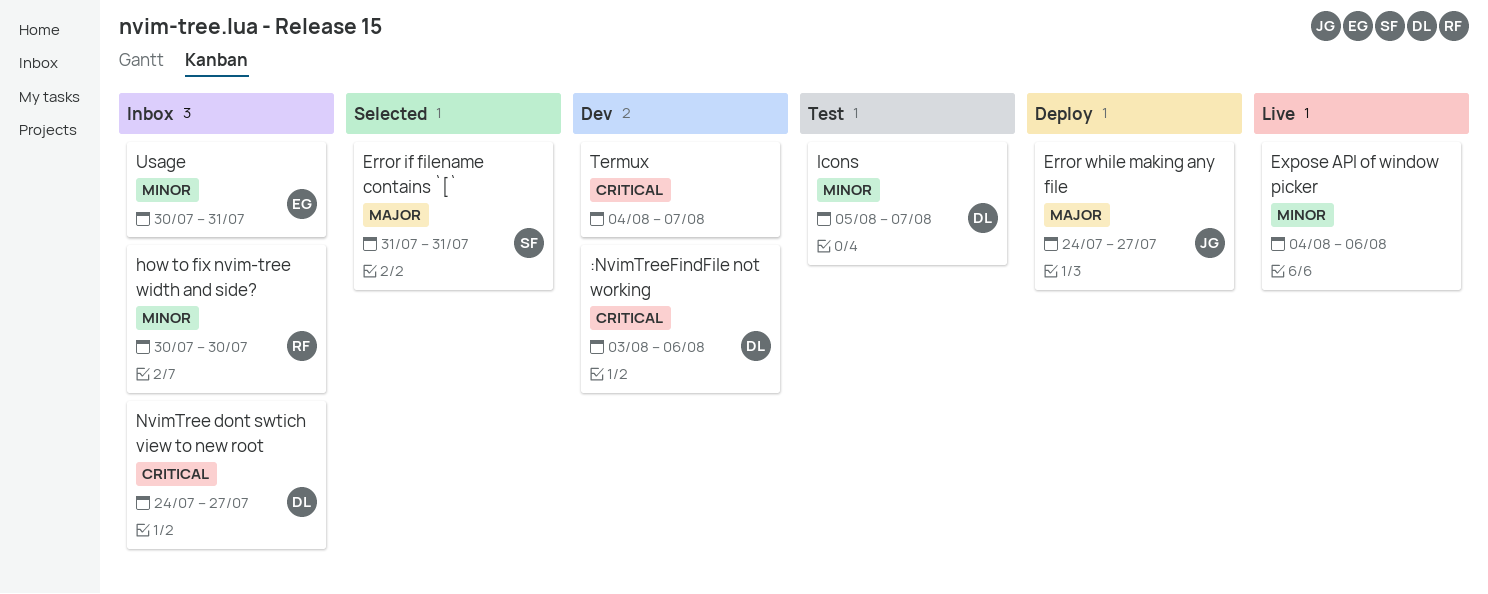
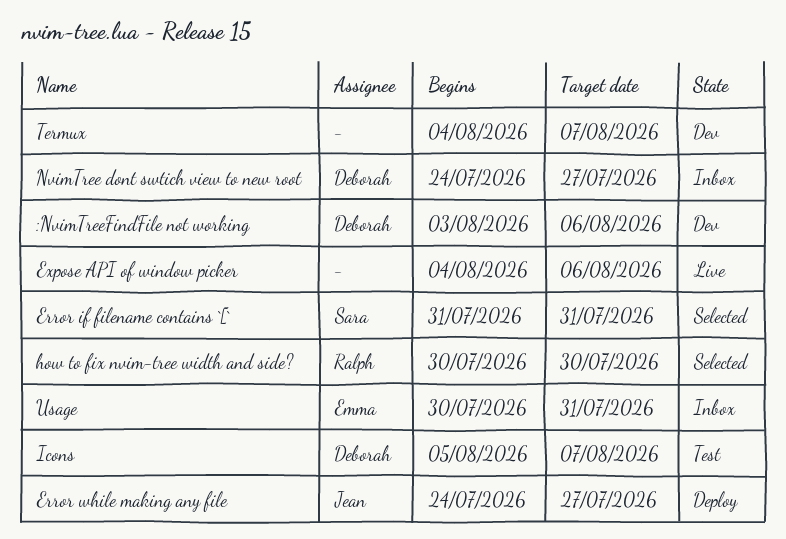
how to fix nvim-tree width and side?, status: Inbox -> Selected

